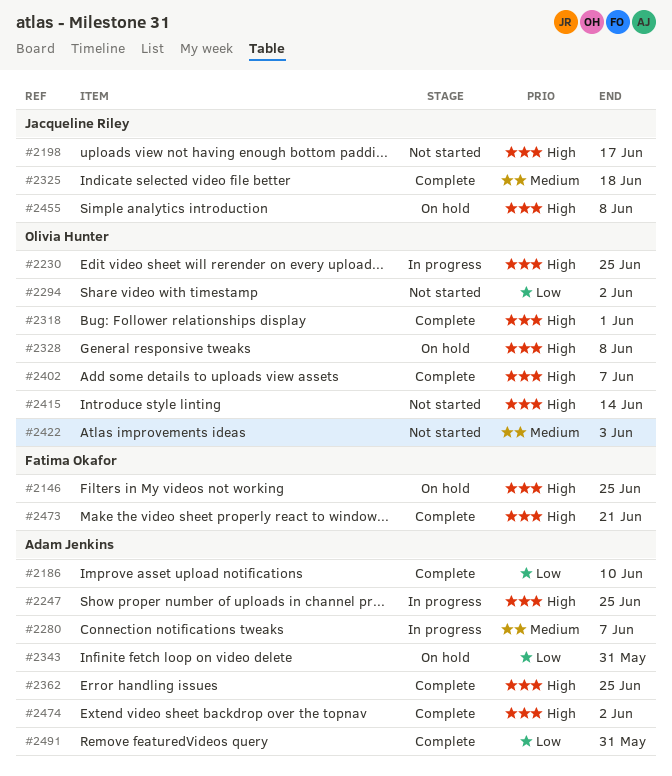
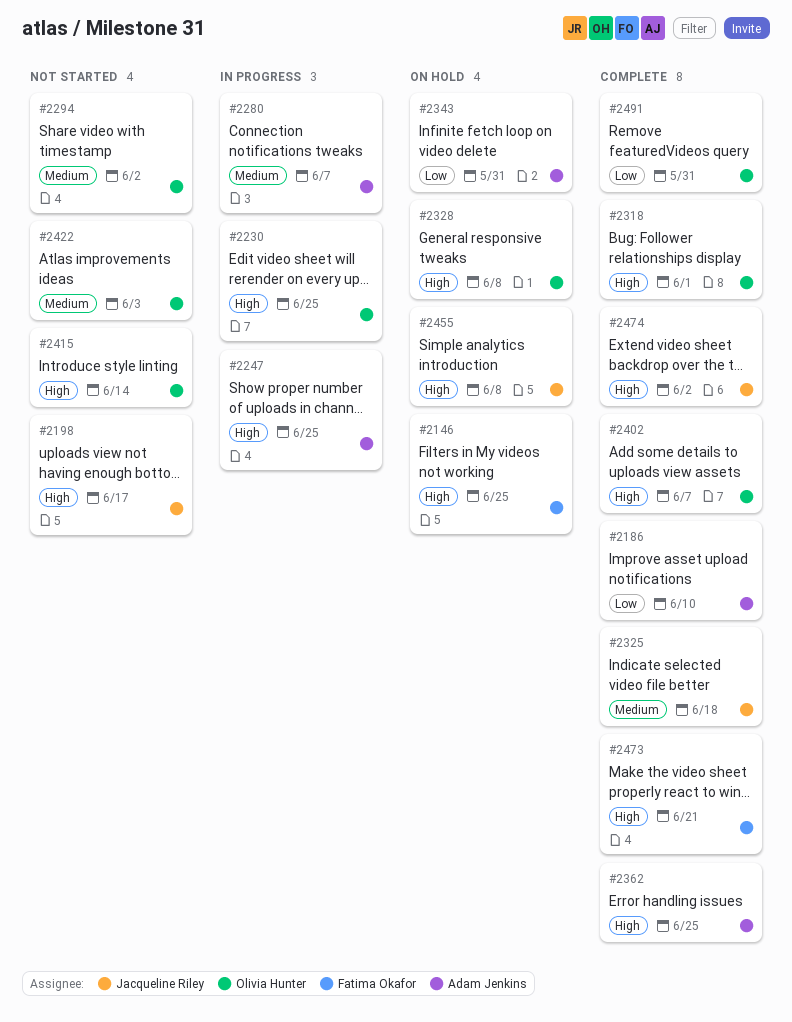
#2294, priority: Low -> Medium
#2474, owner: Adam Jenkins -> Jacqueline Riley
#2491, owner: Adam Jenkins -> Olivia Hunter

